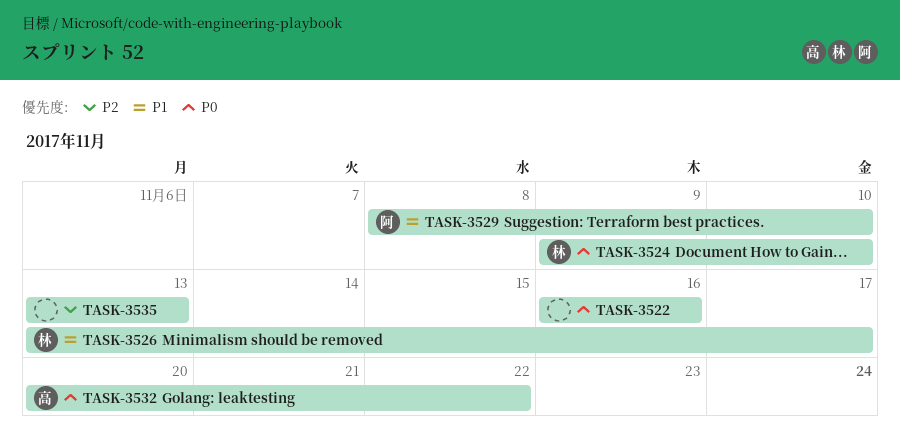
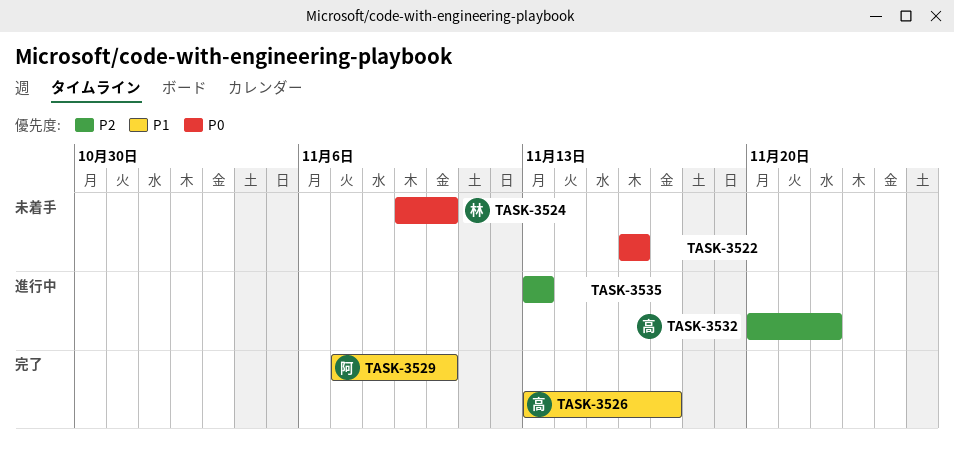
TASK-3526, owner: 林 -> 高
TASK-3529, start: Nov 8 -> Nov 7
TASK-3532, priority: P0 -> P2

